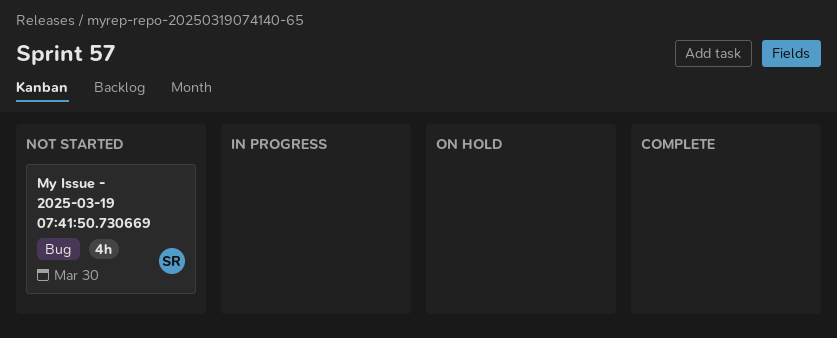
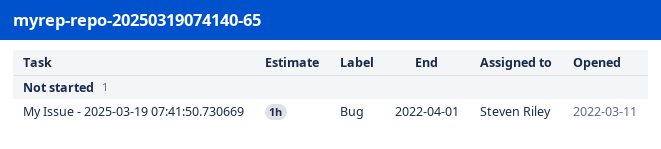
My Issue - 2025-03-19 07:41:50.730669, estimate: 4h -> 1h
My Issue - 2025-03-19 07:41:50.730669, due: Mar 30 -> Apr 1

